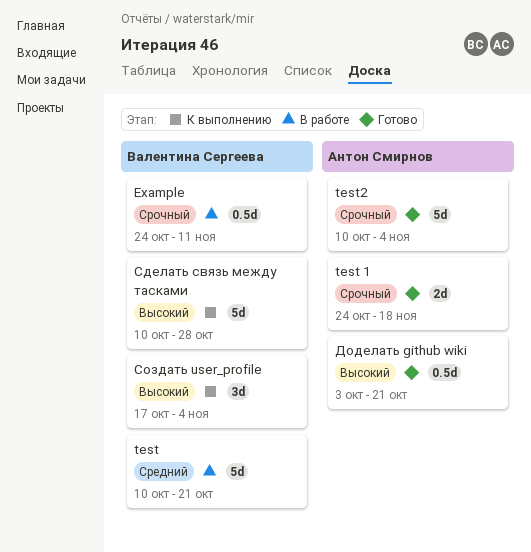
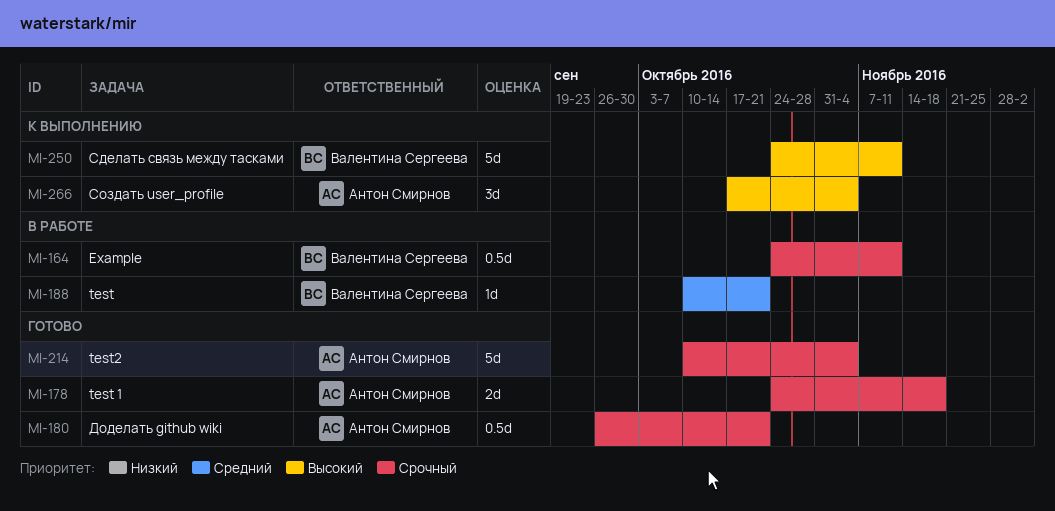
test, estimate: 5d -> 1d
Доделать github wiki, priority: Высокий -> Срочный
Доделать github wiki, start: Oct 3 -> Sep 26
Сделать связь между тасками, start: Oct 10 -> Oct 24
Сделать связь между тасками, due: Oct 28 -> Nov 11
Создать user_profile, owner: Валентина Сергеева -> Антон Смирнов

